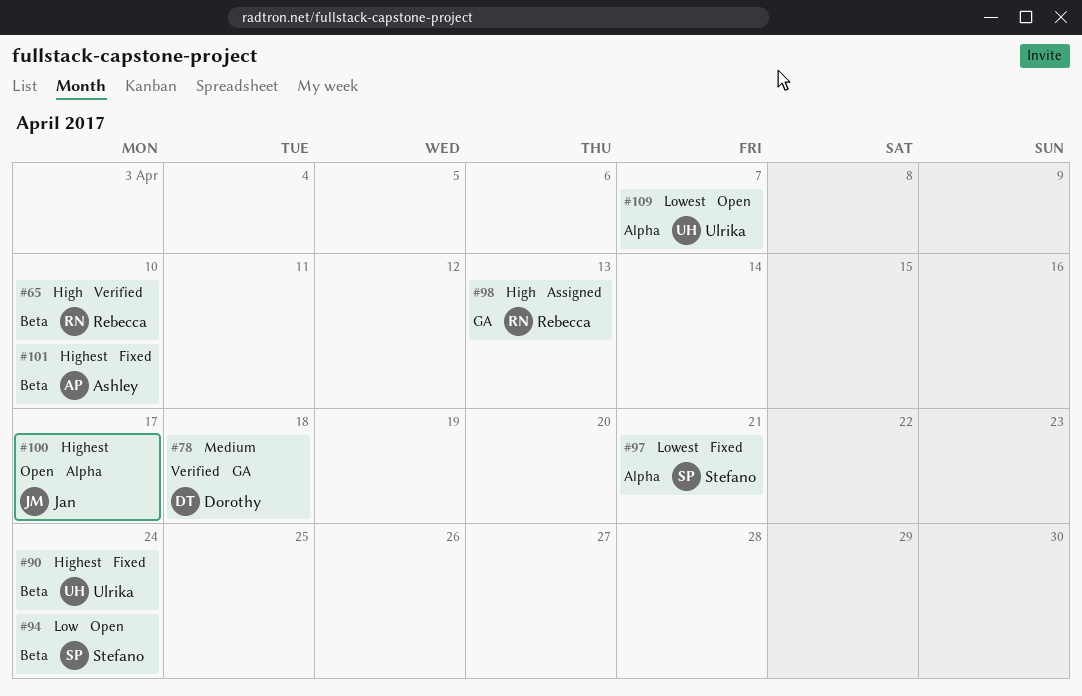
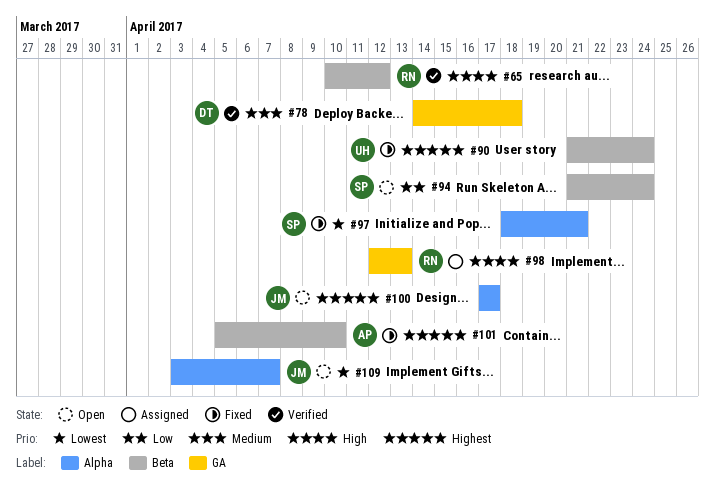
#65, due: Apr 10 -> Apr 12
#109, owner: Ulrika -> Jan

